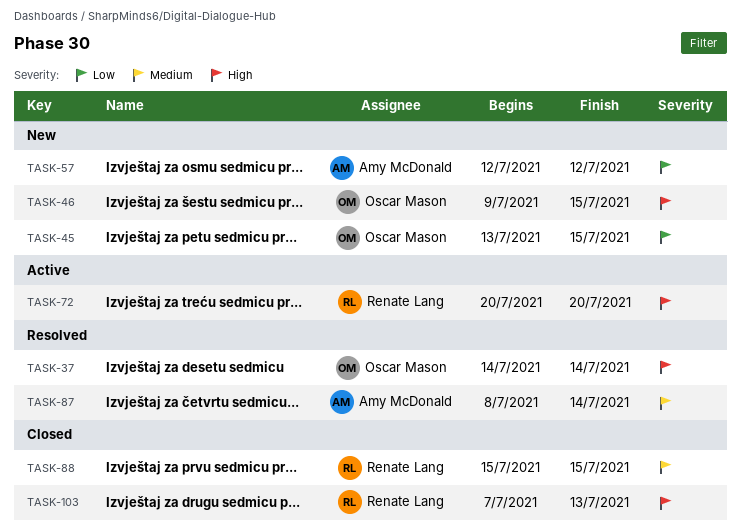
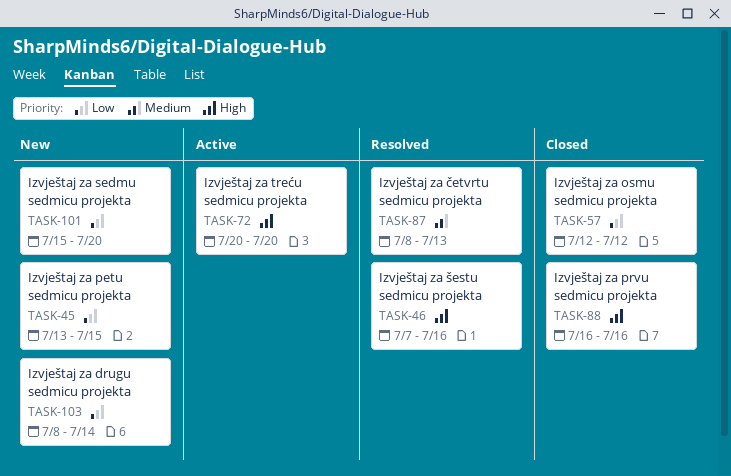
TASK-37: present -> none
TASK-46, status: New -> Resolved
TASK-46, start: Jul 9 -> Jul 7
TASK-46, due: Jul 15 -> Jul 16
TASK-57, status: New -> Closed
TASK-87, due: Jul 14 -> Jul 13
TASK-88, priority: Medium -> High
TASK-88, start: Jul 15 -> Jul 16
TASK-88, due: Jul 15 -> Jul 16
TASK-101: none -> present
TASK-103, status: Closed -> New
TASK-103, priority: High -> Low
TASK-103, start: Jul 7 -> Jul 8
TASK-103, due: Jul 13 -> Jul 14

